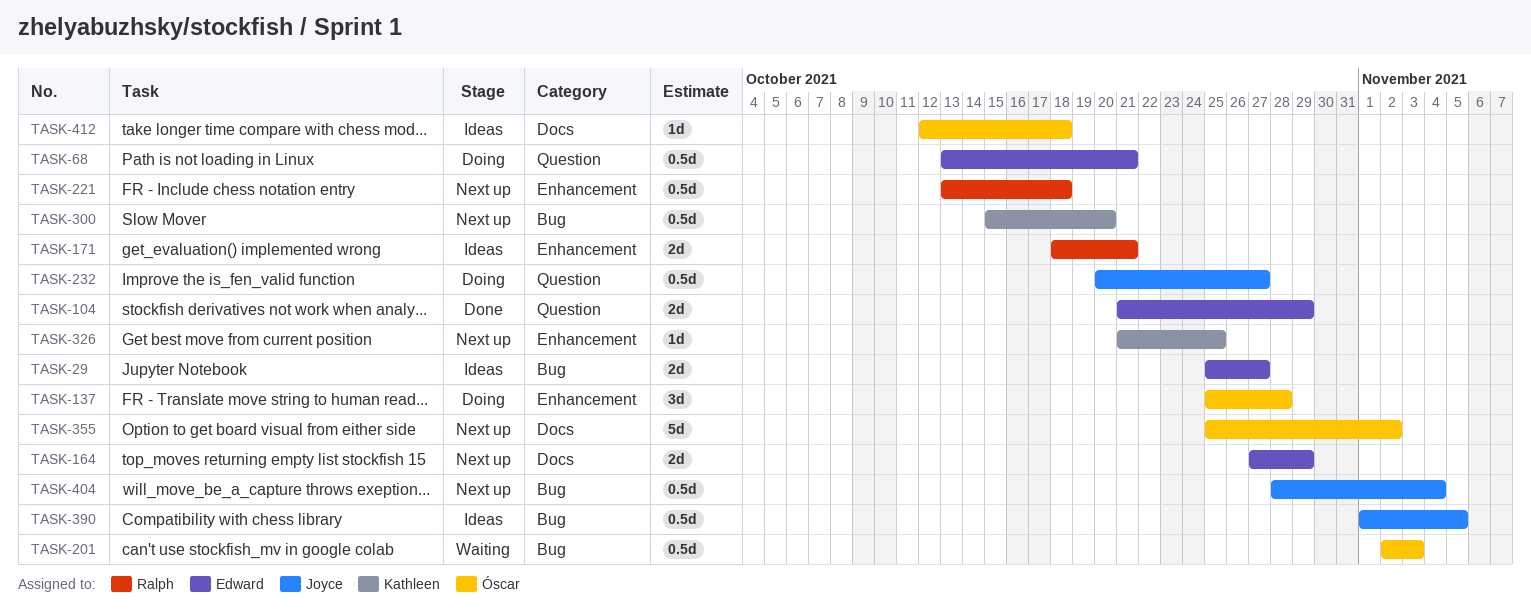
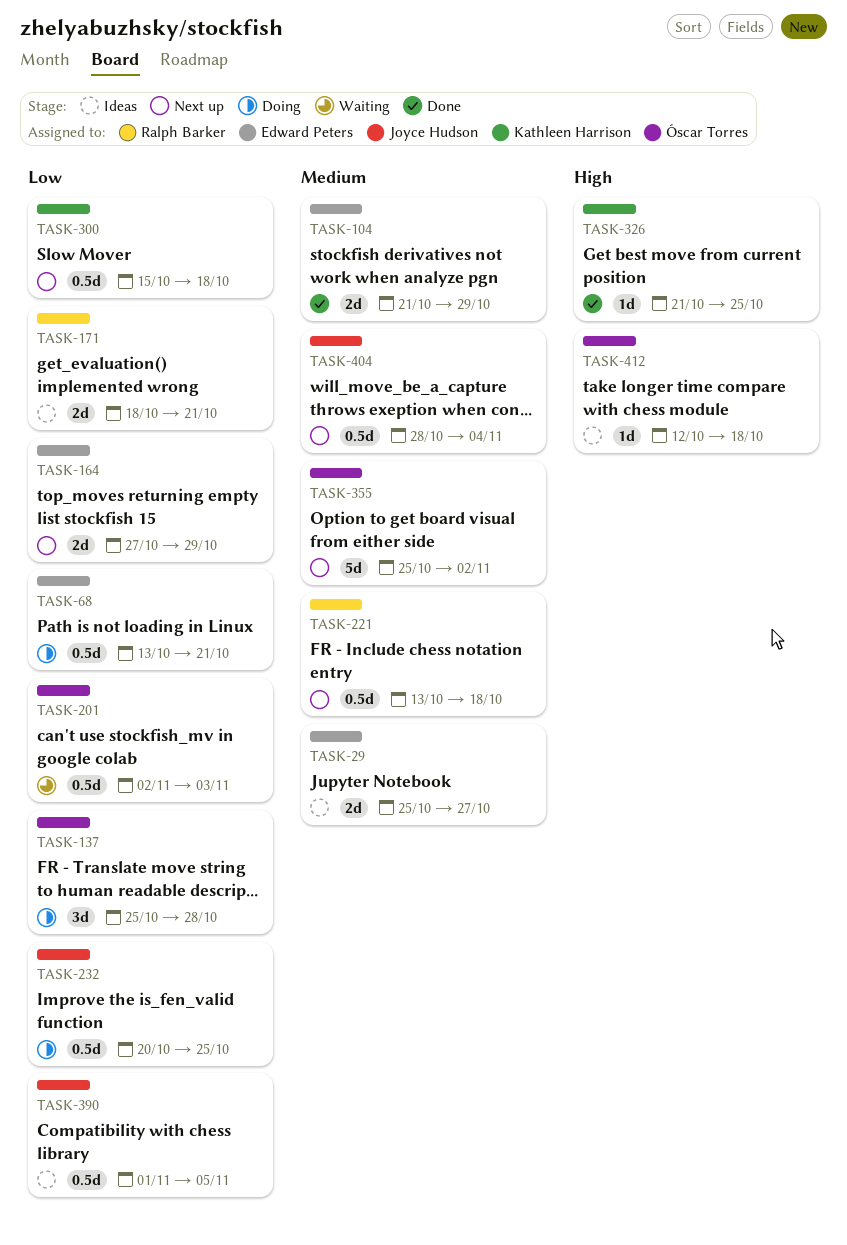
TASK-232, due: Oct 27 -> Oct 25
TASK-300, due: Oct 20 -> Oct 18
TASK-326, status: Next up -> Done

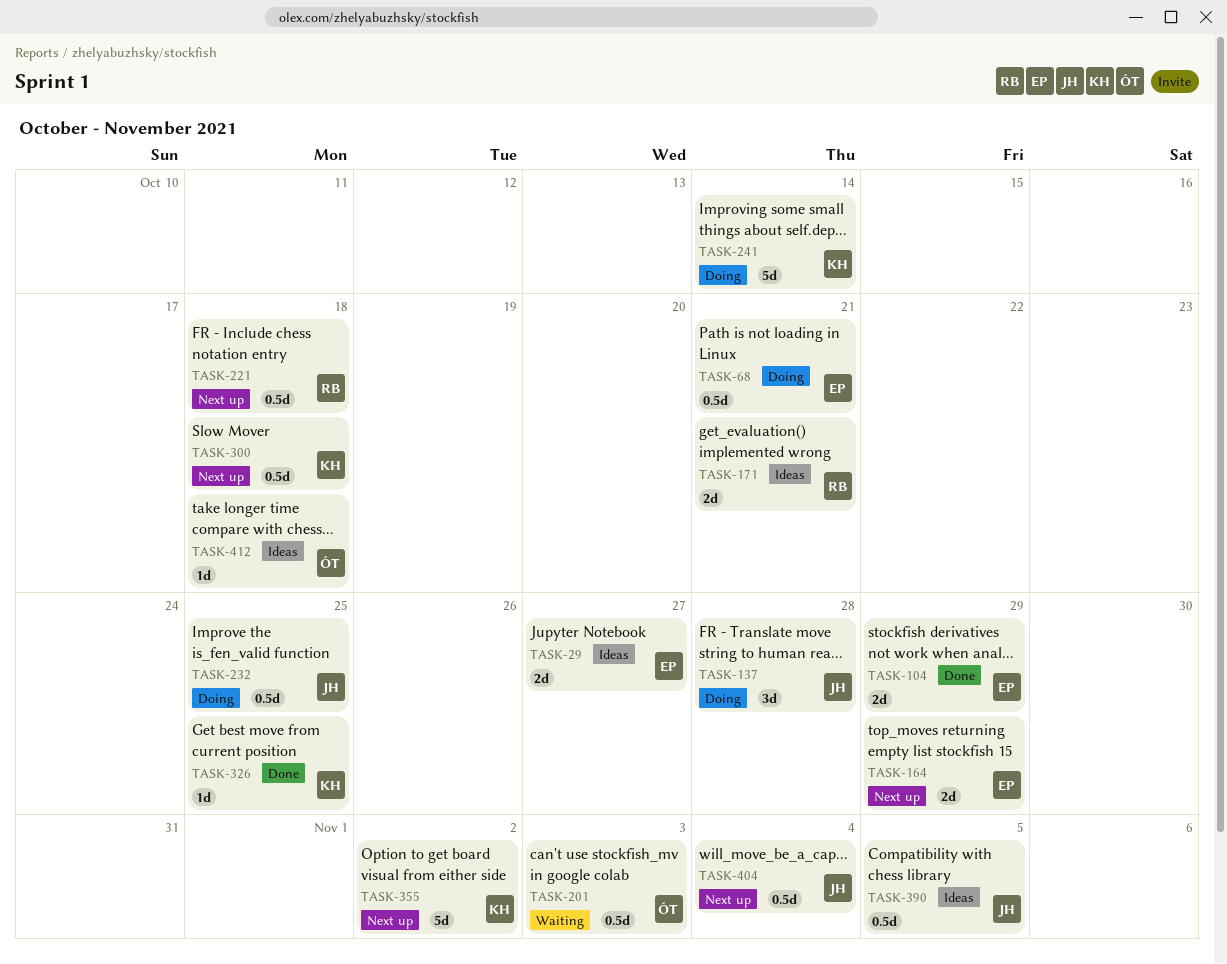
TASK-137, owner: Óscar Torres -> Joyce Hudson
TASK-241: none -> present
TASK-355, owner: Óscar Torres -> Kathleen Harrison

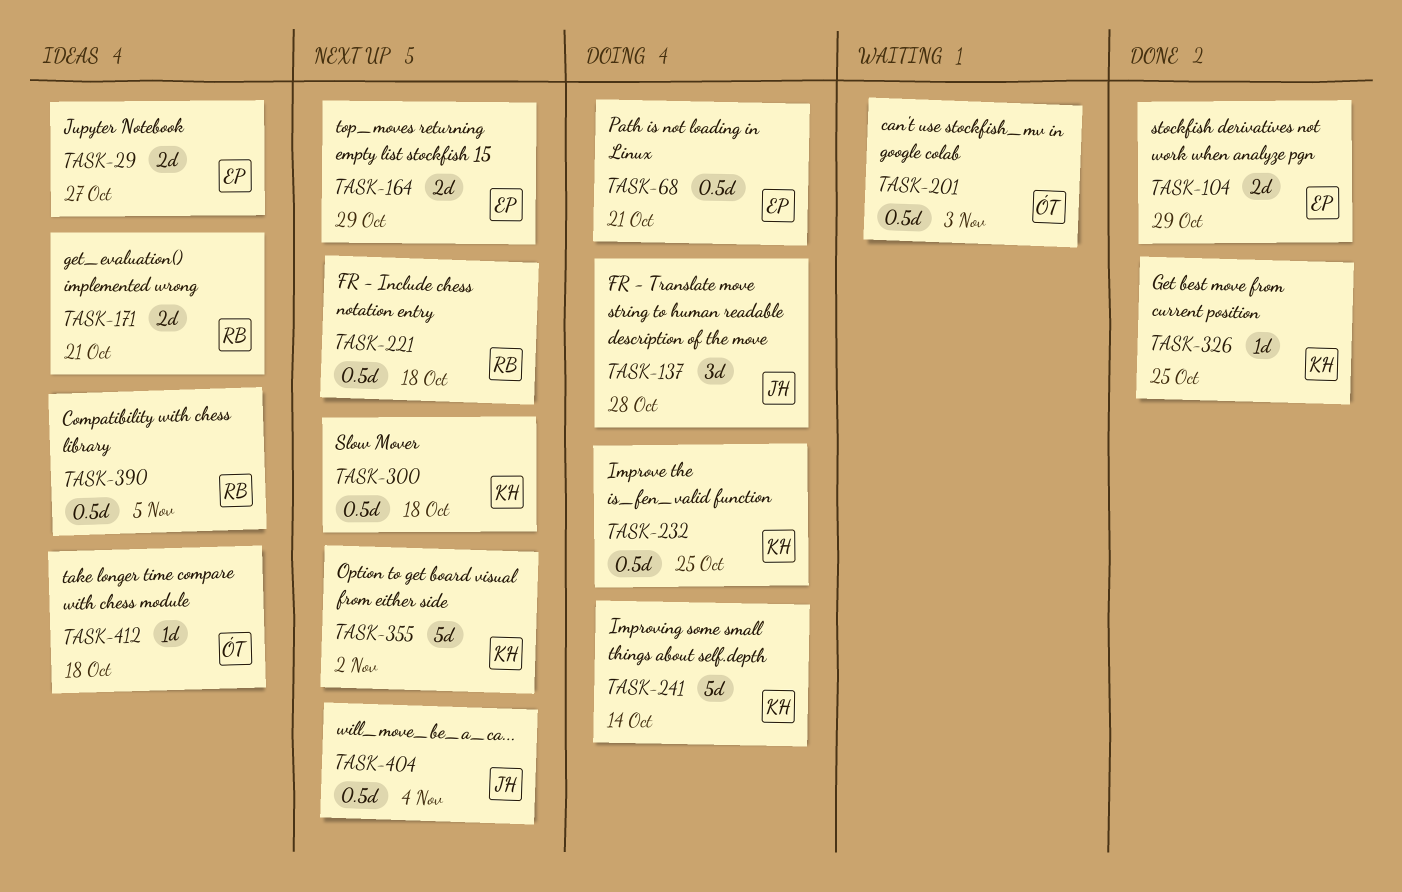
TASK-232, owner: JH -> KH
TASK-390, owner: JH -> RB

